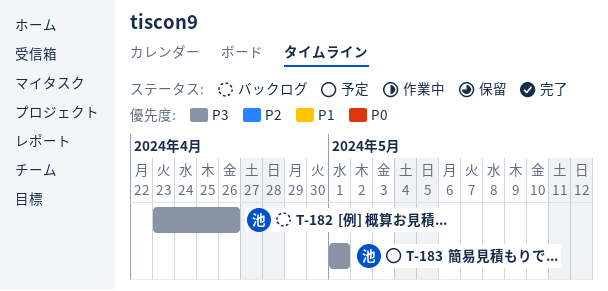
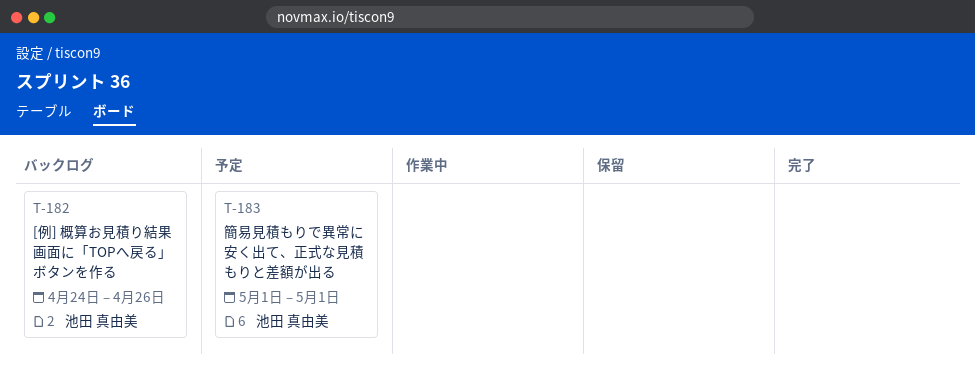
T-182, start: Apr 23 -> Apr 24

